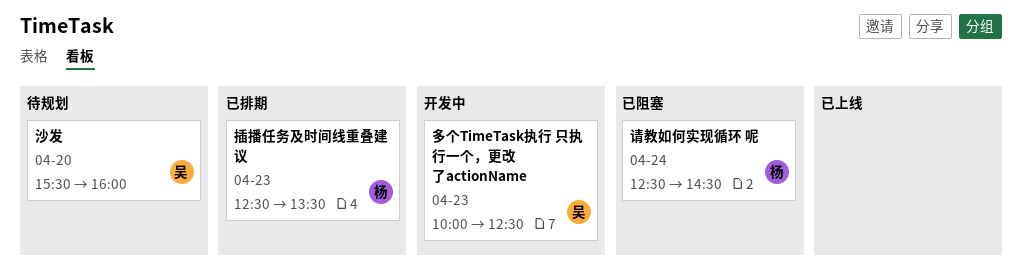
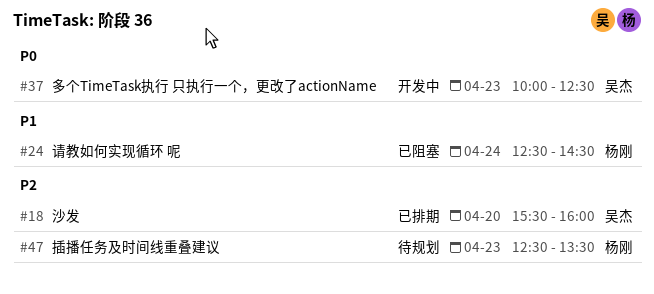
插播任务及时间线重叠建议, status: 已排期 -> 待规划
沙发, status: 待规划 -> 已排期

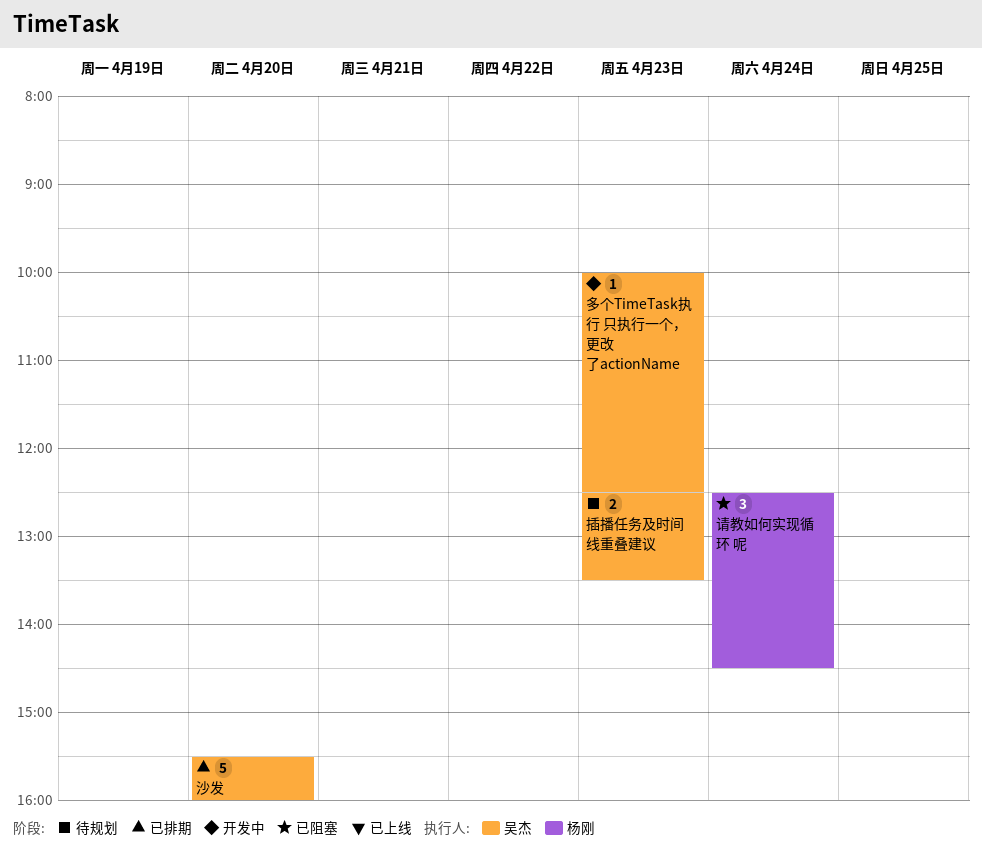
插播任务及时间线重叠建议, owner: 杨刚 -> 吴杰

